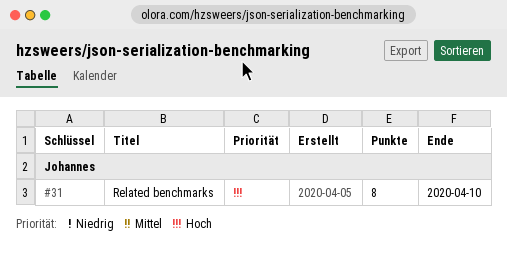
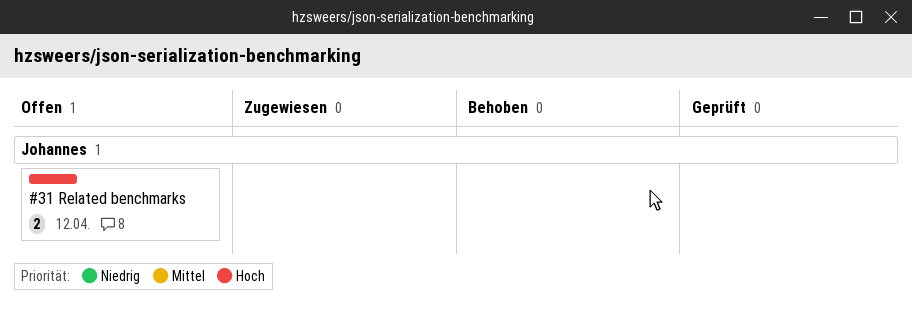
#31, estimate: 8 -> 2
#31, due: Apr 10 -> Apr 12

